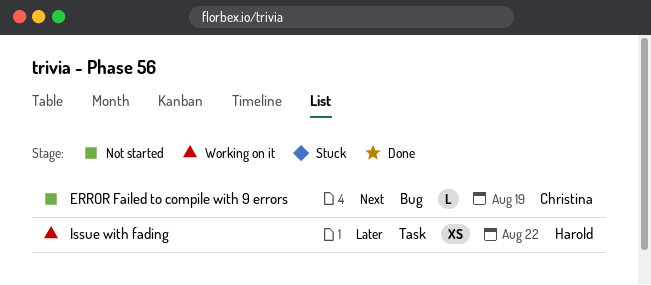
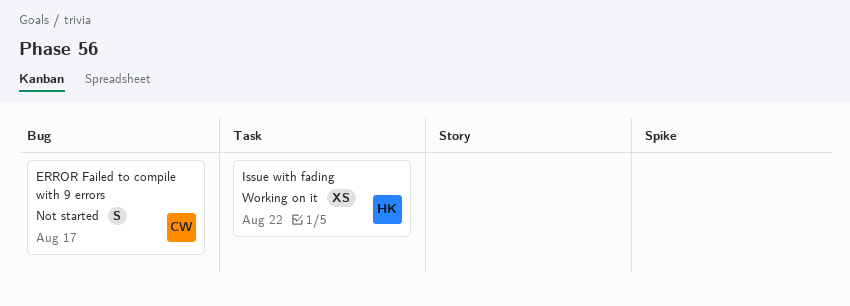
ERROR Failed to compile with 9 errors, estimate: L -> S
ERROR Failed to compile with 9 errors, due: Aug 19 -> Aug 17

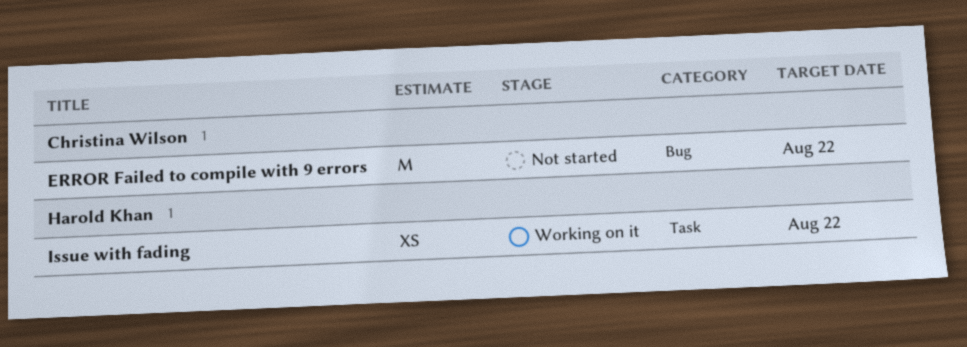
ERROR Failed to compile with 9 errors, estimate: S -> M
ERROR Failed to compile with 9 errors, due: Aug 17 -> Aug 22

